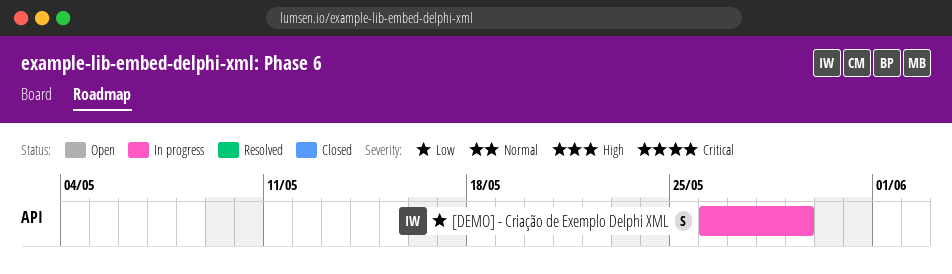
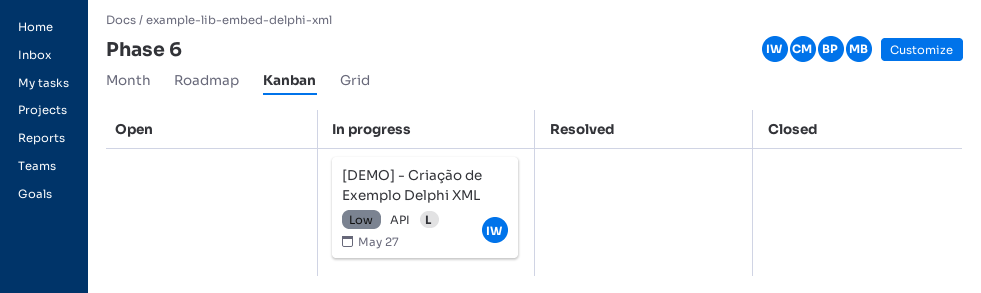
[DEMO] - Criação de Exemplo Delphi XML, estimate: S -> L
[DEMO] - Criação de Exemplo Delphi XML, due: May 29 -> May 27

